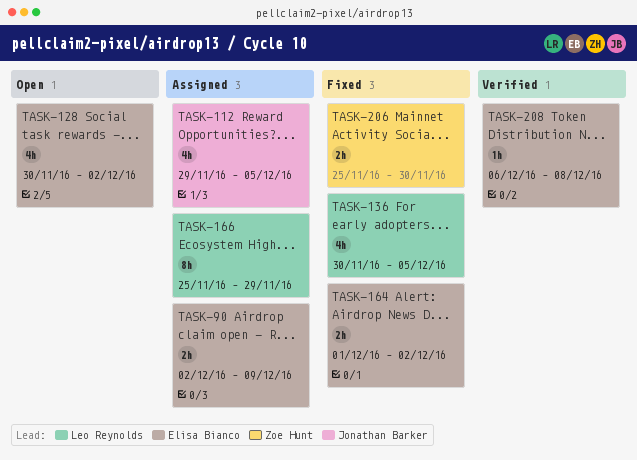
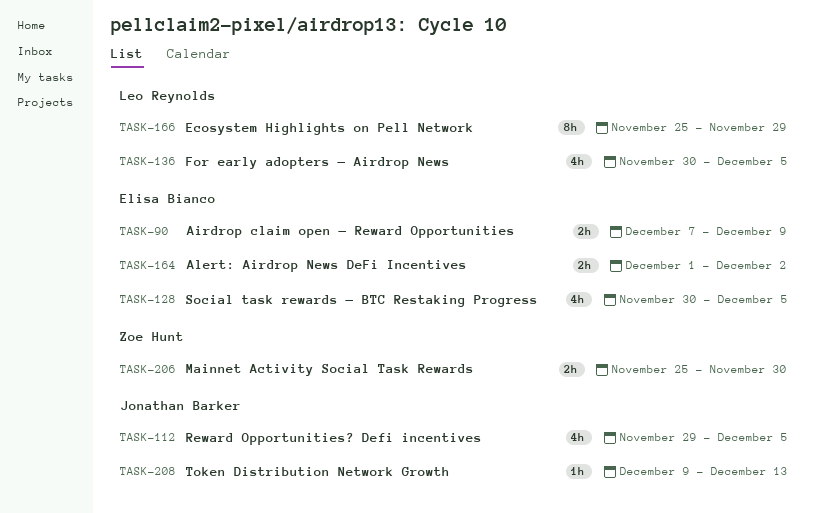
TASK-90, start: Dec 2 -> Dec 7
TASK-128, due: Dec 2 -> Dec 5
TASK-208, owner: Elisa Bianco -> Jonathan Barker
TASK-208, start: Dec 6 -> Dec 9
TASK-208, due: Dec 8 -> Dec 13

